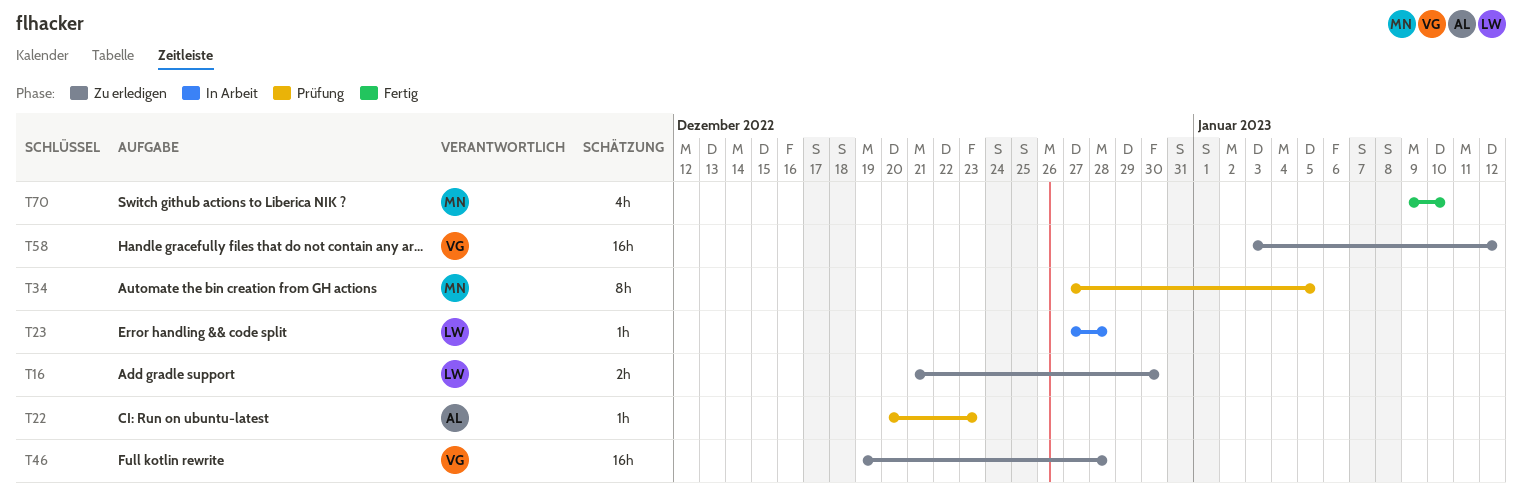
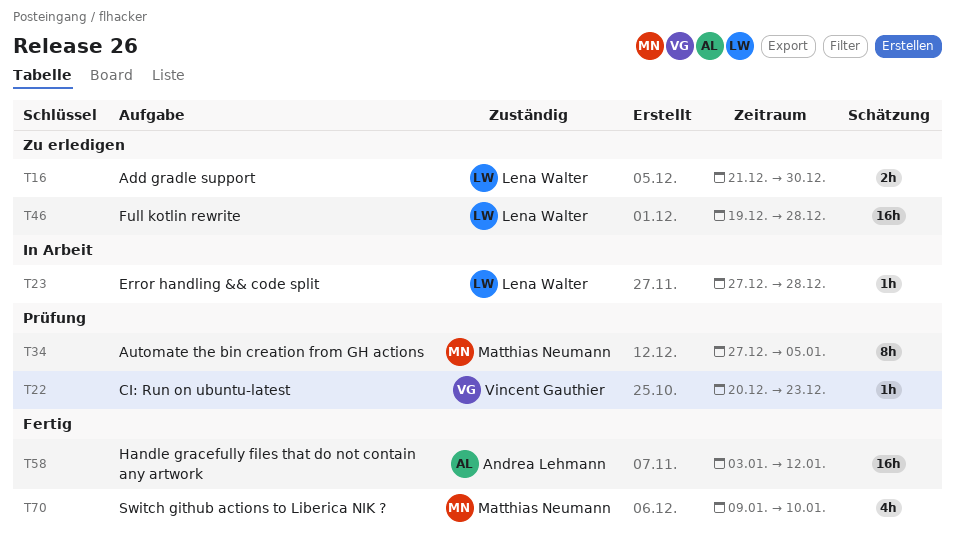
T22, owner: Andrea Lehmann -> Vincent Gauthier
T46, owner: Vincent Gauthier -> Lena Walter
T58, status: Zu erledigen -> Fertig
T58, owner: Vincent Gauthier -> Andrea Lehmann

